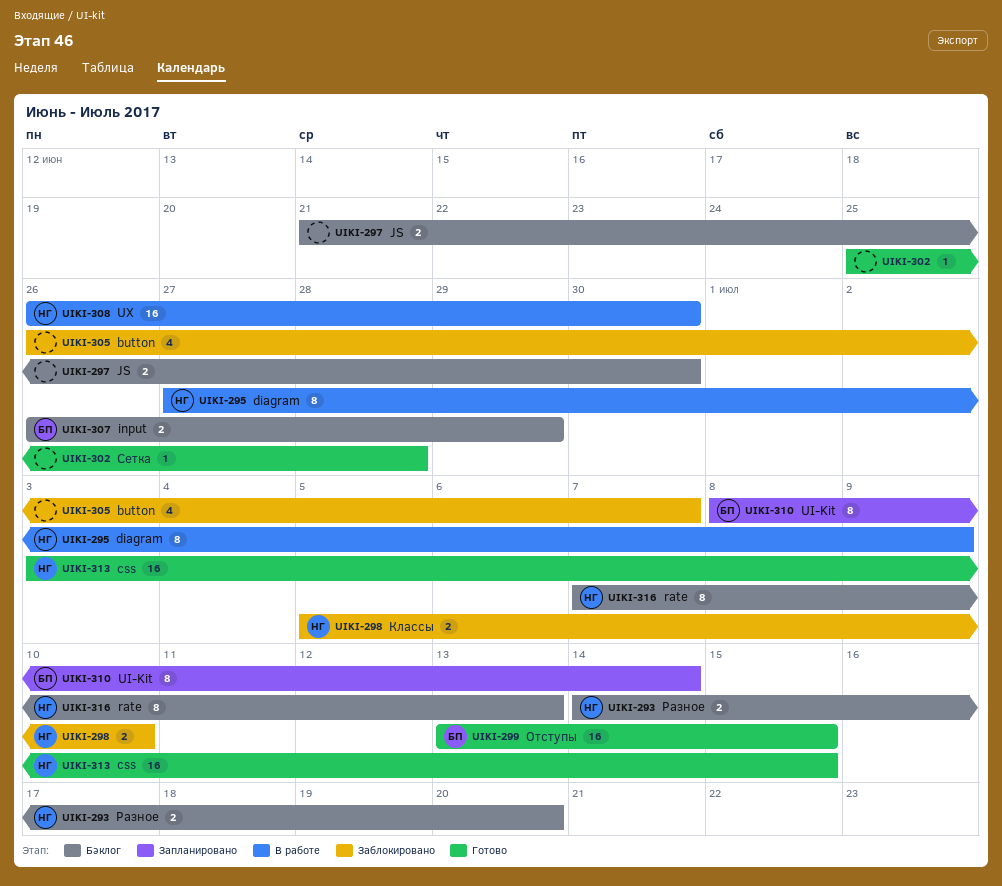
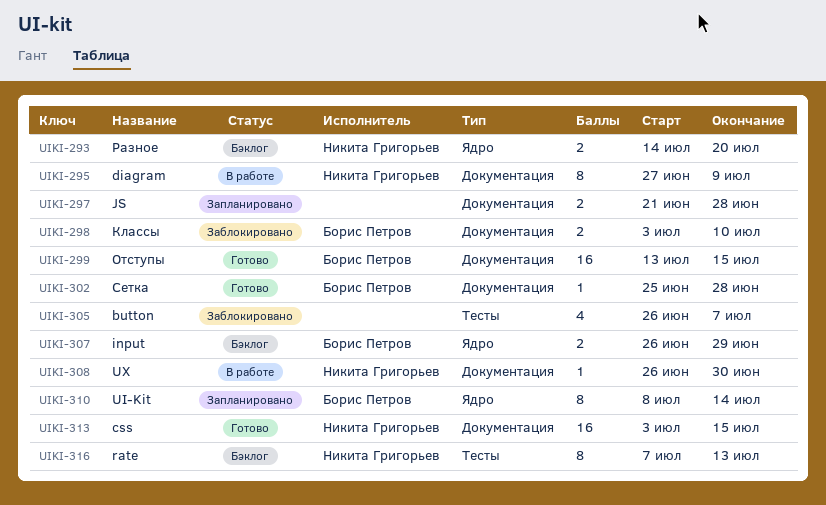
UIKI-297, status: Бэклог -> Запланировано
UIKI-297, due: Jun 30 -> Jun 28
UIKI-298, owner: Никита Григорьев -> Борис Петров
UIKI-298, start: Jul 5 -> Jul 3
UIKI-302, owner: none -> Борис Петров
UIKI-308, estimate: 16 -> 1

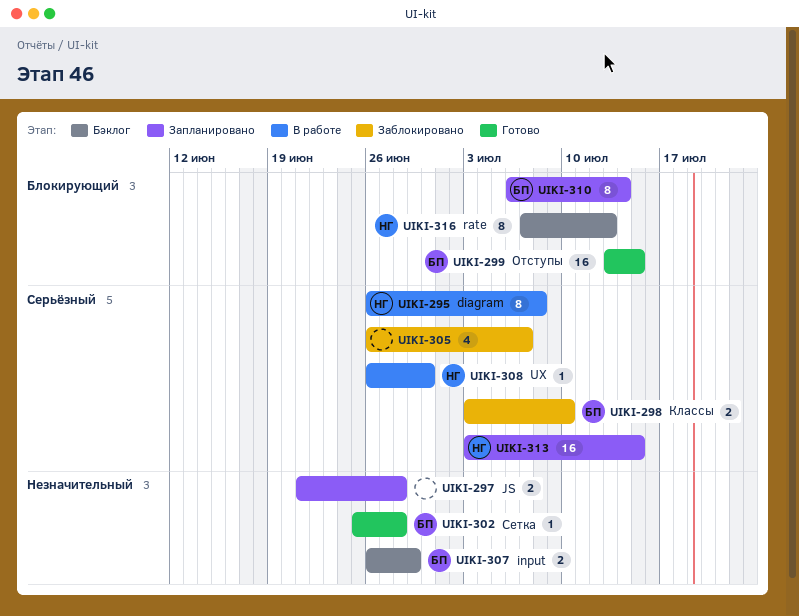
UIKI-293: present -> none
UIKI-295, start: Jun 27 -> Jun 26
UIKI-295, due: Jul 9 -> Jul 8
UIKI-310, start: Jul 8 -> Jul 6
UIKI-313, status: Готово -> Запланировано

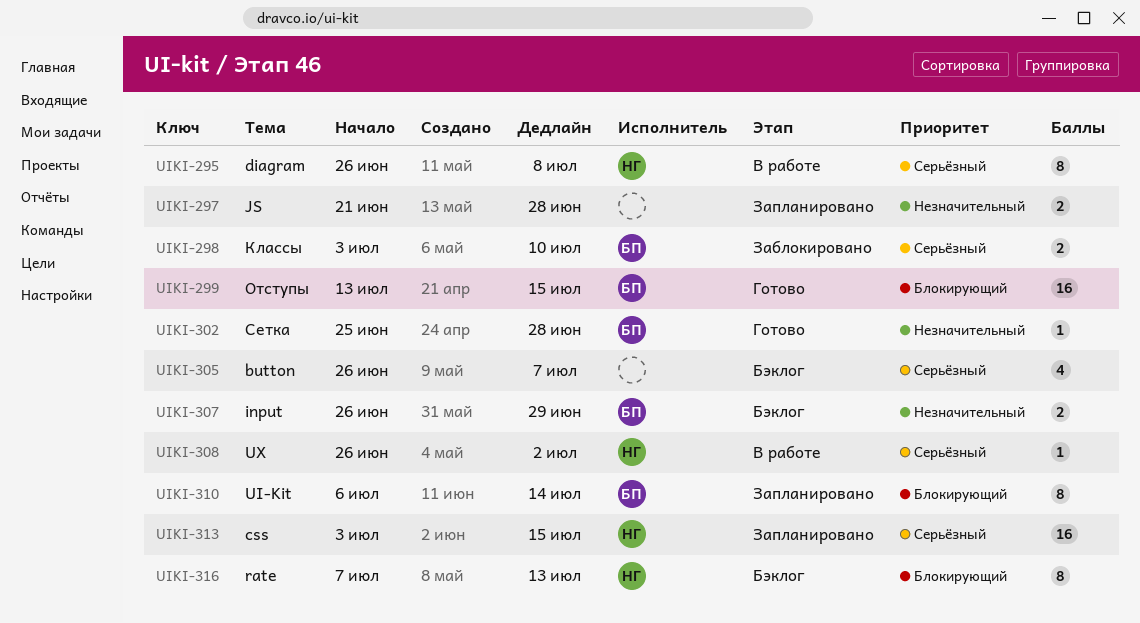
UIKI-305, status: Заблокировано -> Бэклог
UIKI-308, due: Jun 30 -> Jul 2

